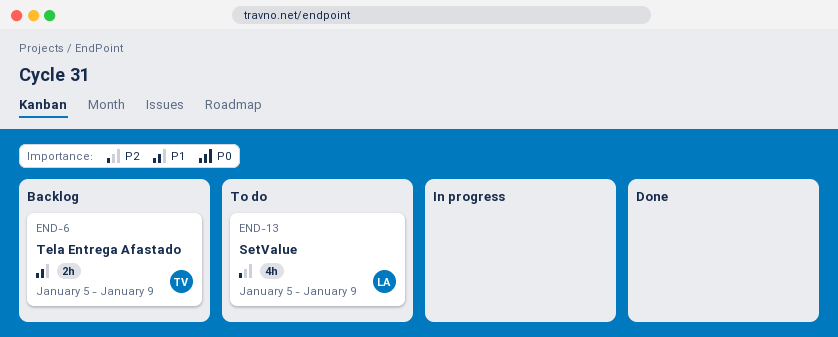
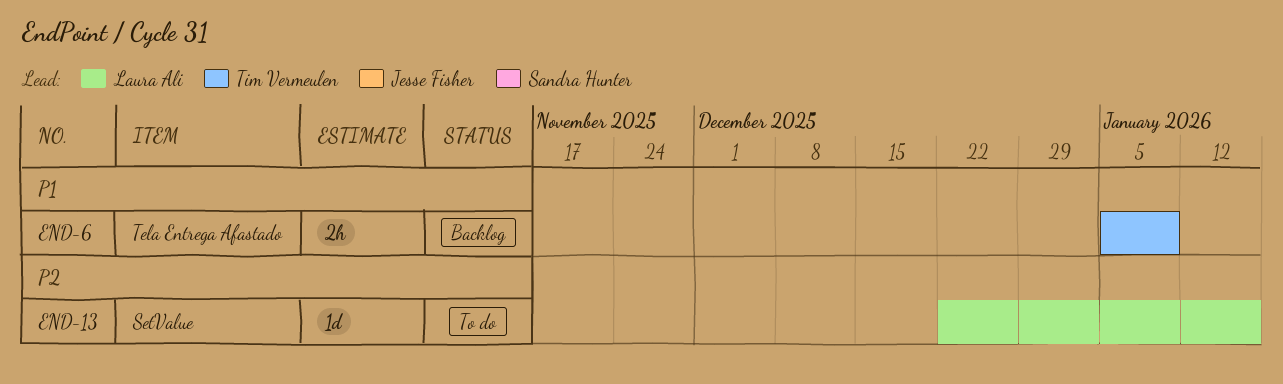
END-13, estimate: 4h -> 1d
END-13, start: Jan 5 -> Dec 22
END-13, due: Jan 9 -> Jan 16

